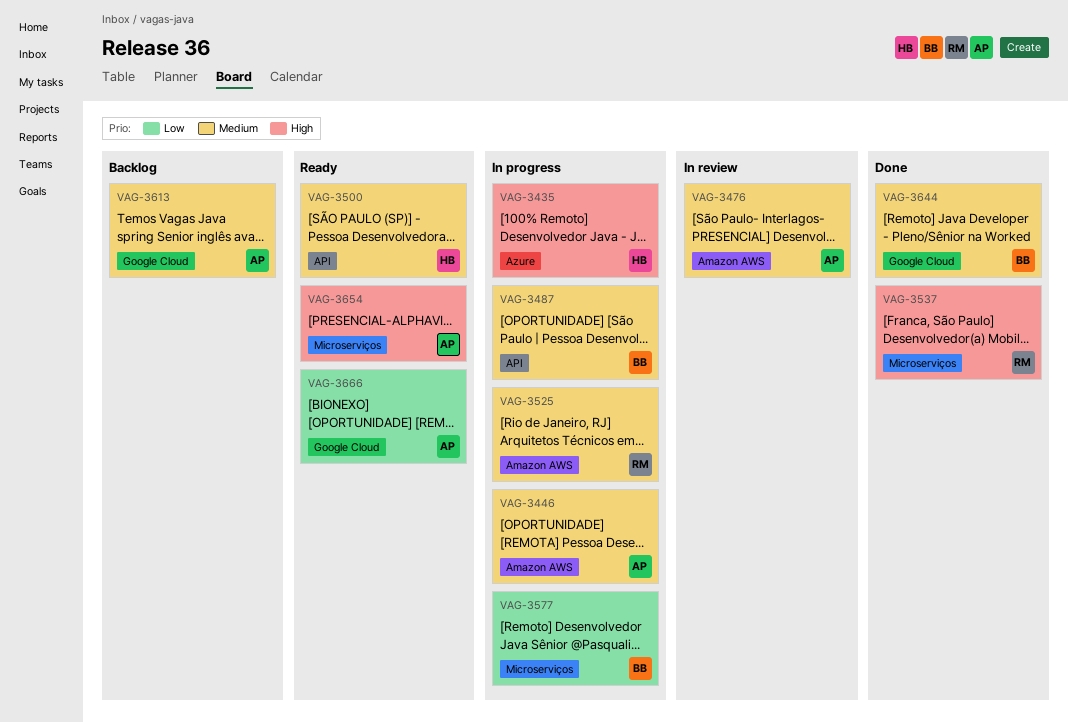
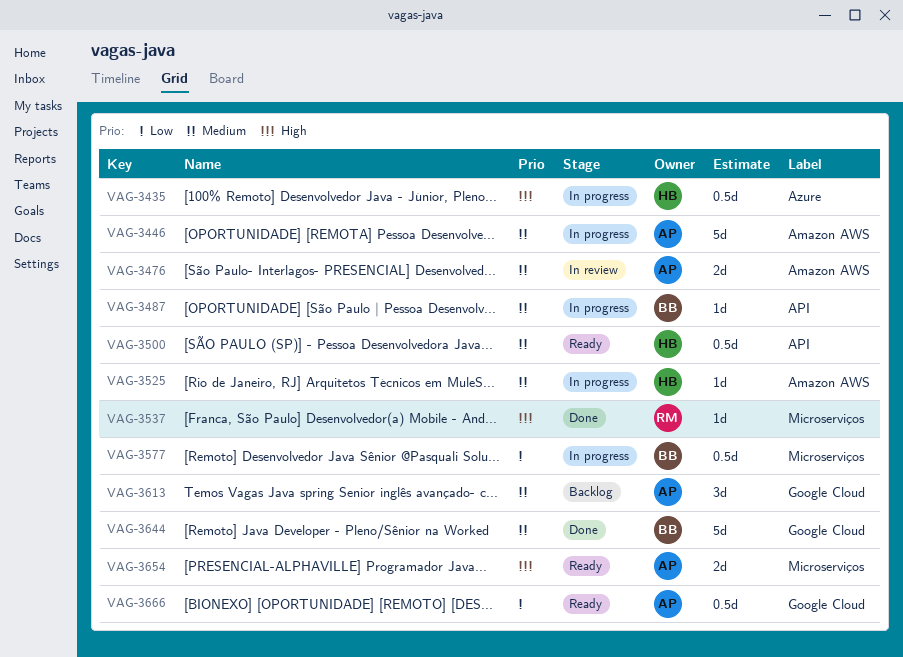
VAG-3525, owner: RM -> HB

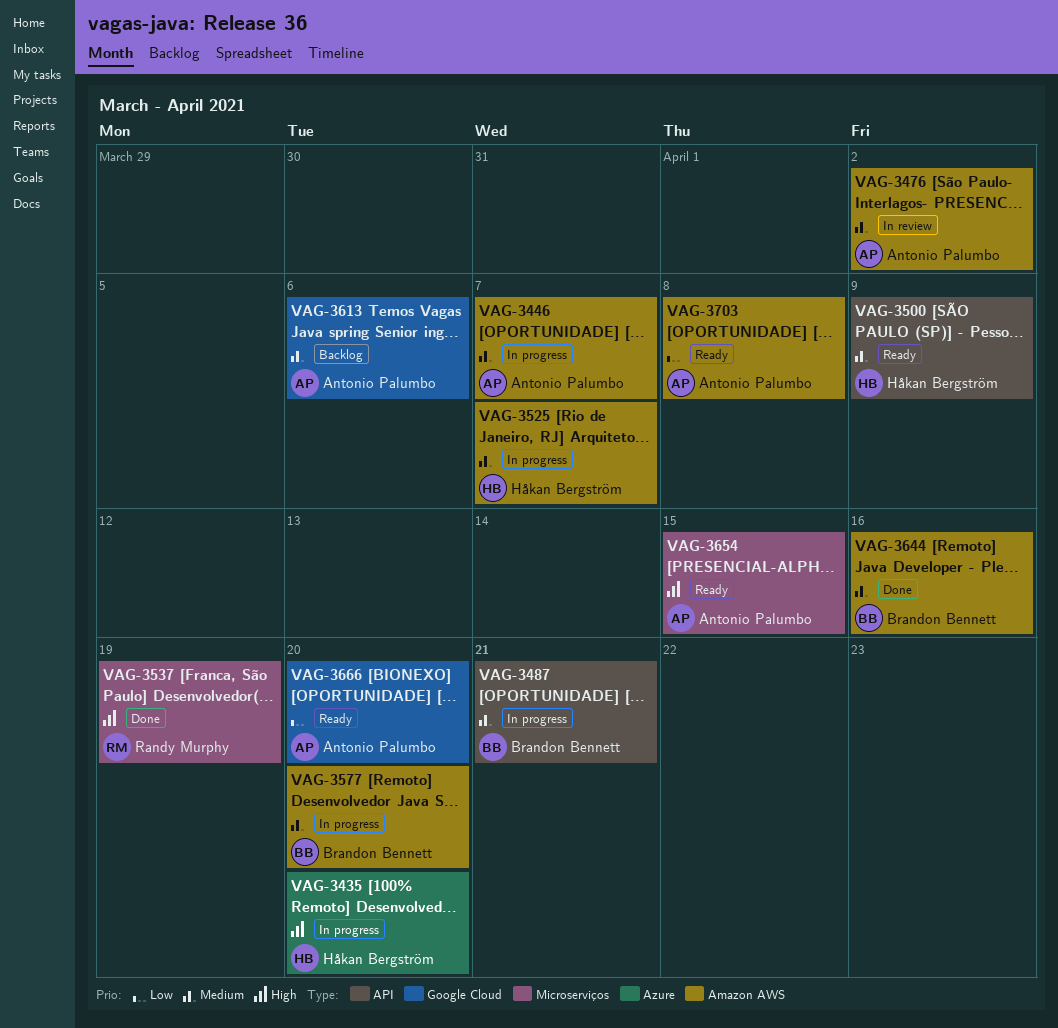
VAG-3577, priority: Low -> Medium
VAG-3577, label: Microserviços -> Amazon AWS
VAG-3644, label: Google Cloud -> Amazon AWS
VAG-3703: none -> present

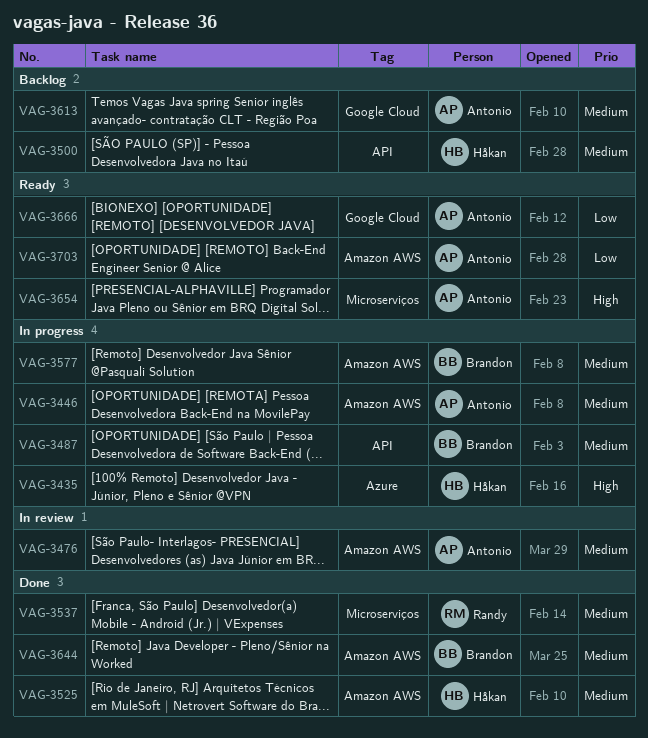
VAG-3500, status: Ready -> Backlog
VAG-3525, status: In progress -> Done
VAG-3537, priority: High -> Medium

